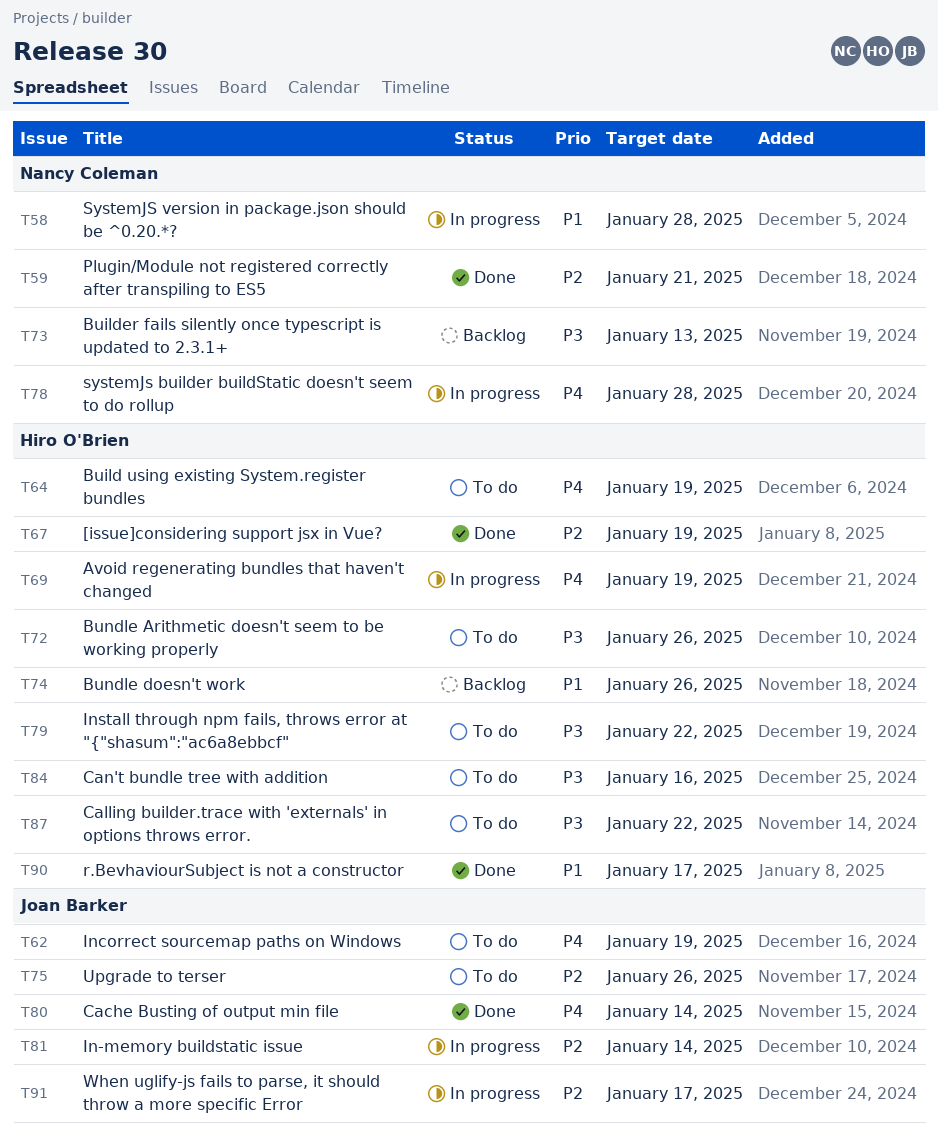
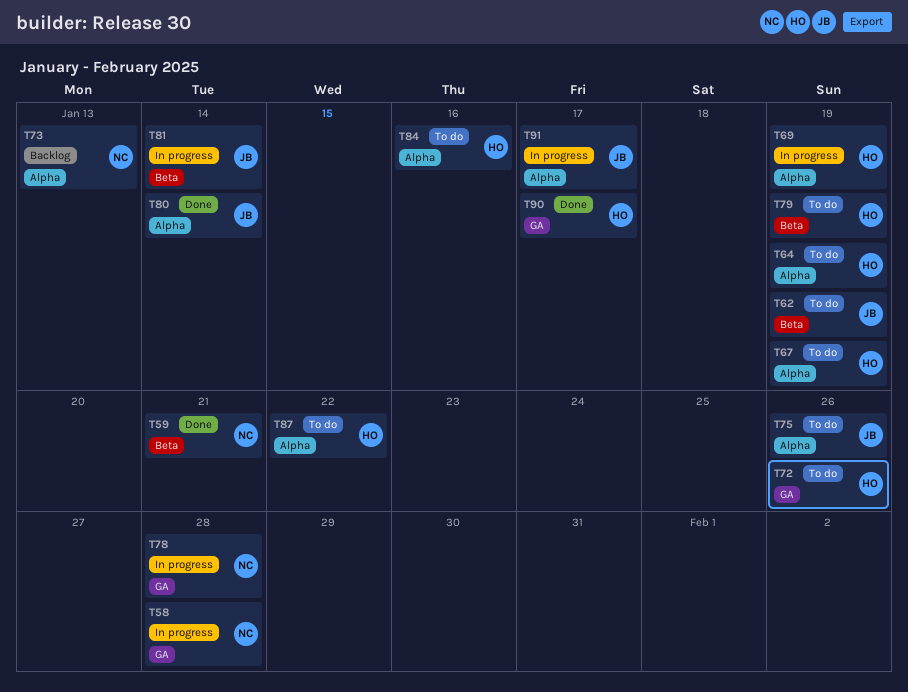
T67, status: Done -> To do
T74: present -> none
T79, due: Jan 22 -> Jan 19

